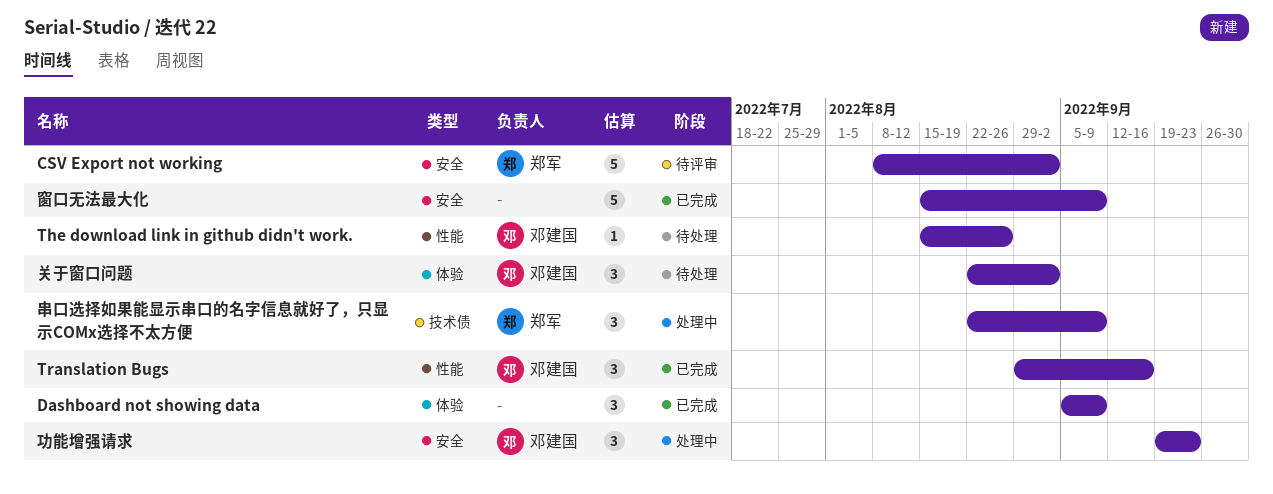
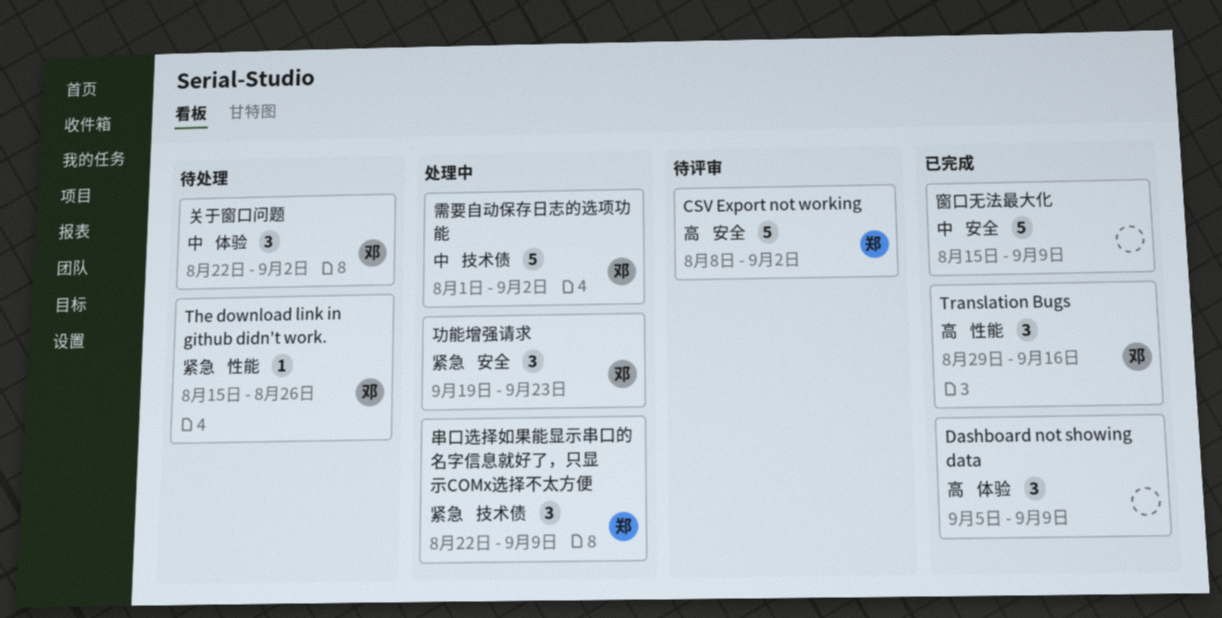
需要自动保存日志的选项功能: none -> present

